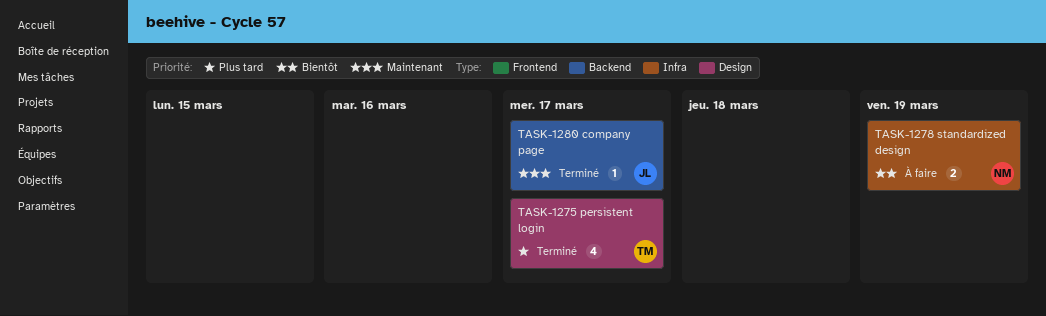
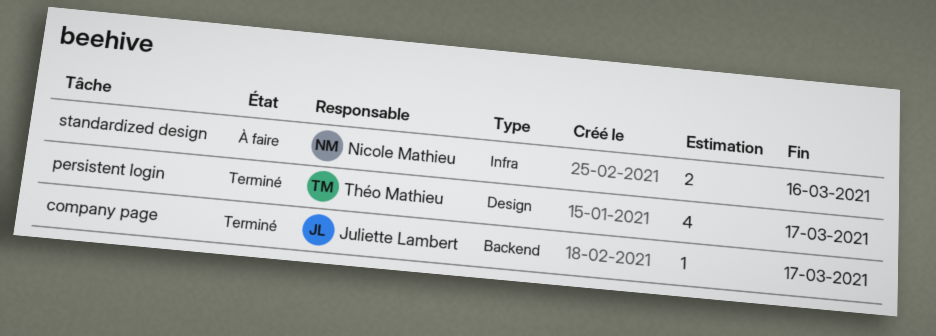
standardized design, due: Mar 19 -> Mar 16

